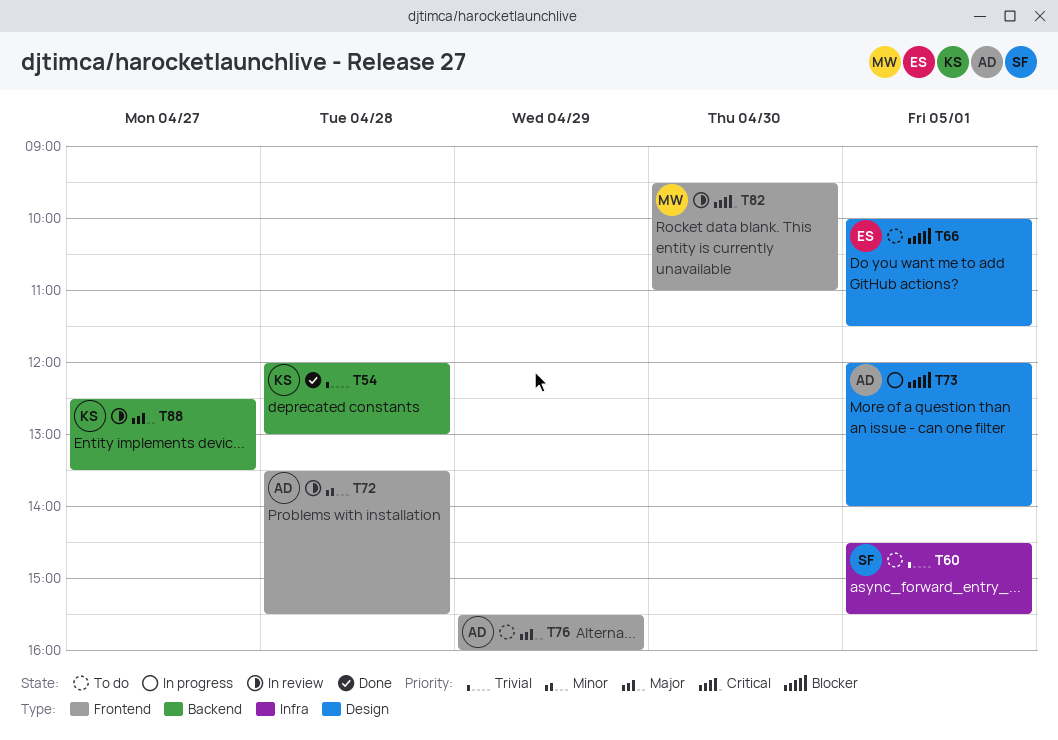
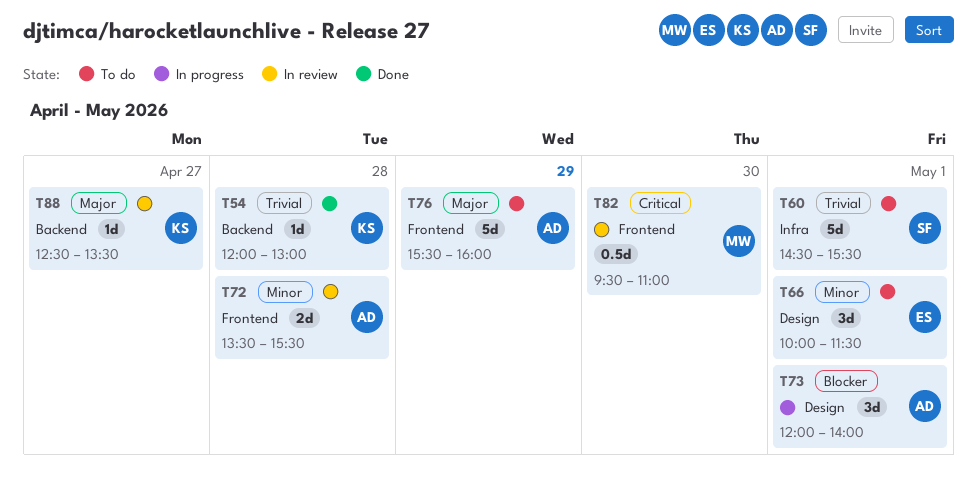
T66, priority: Blocker -> Minor

